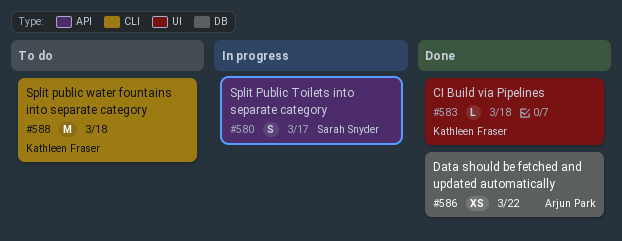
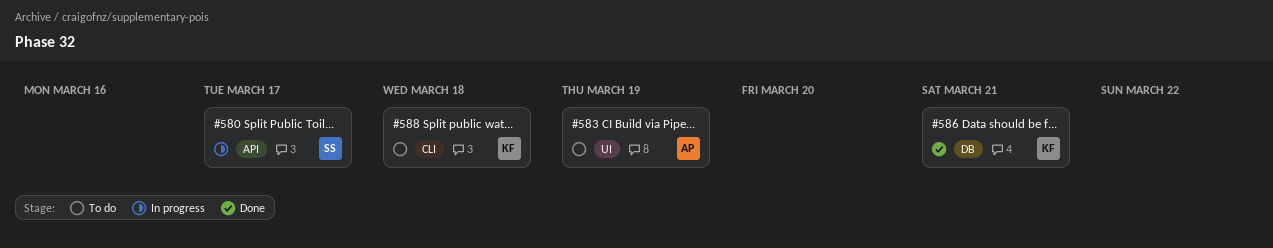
#583, status: Done -> To do
#583, owner: Kathleen Fraser -> Arjun Park
#583, due: Mar 18 -> Mar 19
#586, owner: Arjun Park -> Kathleen Fraser
#586, due: Mar 22 -> Mar 21

